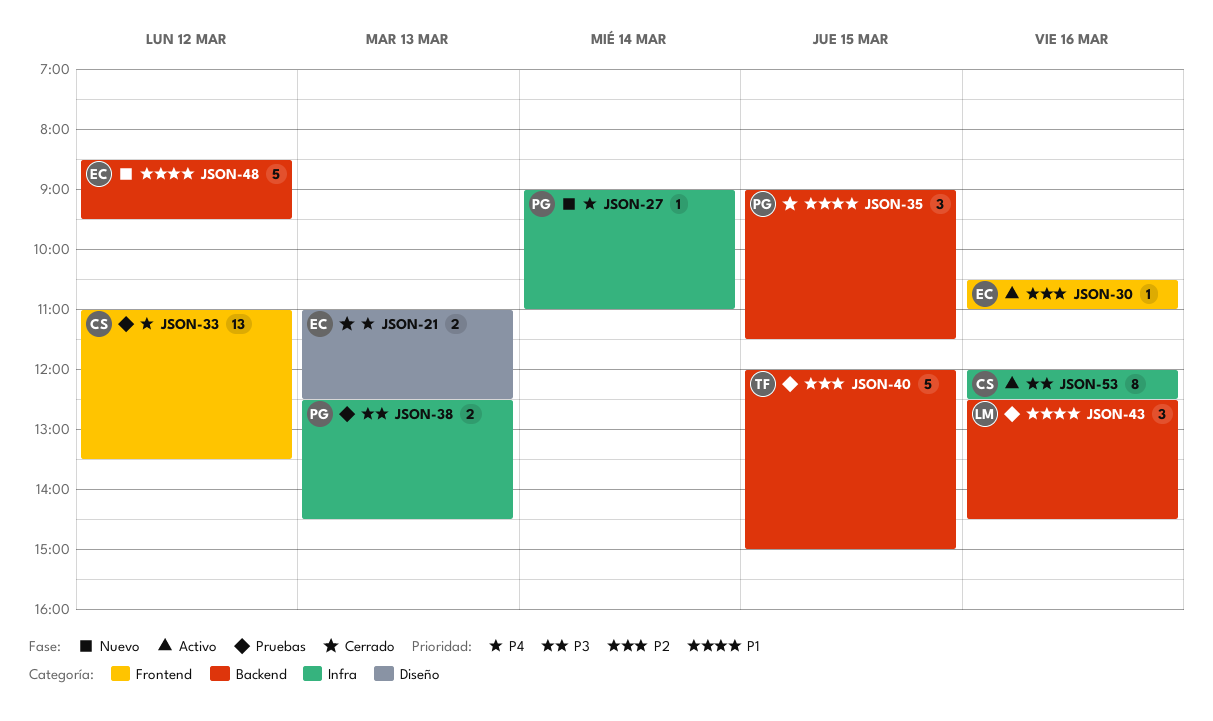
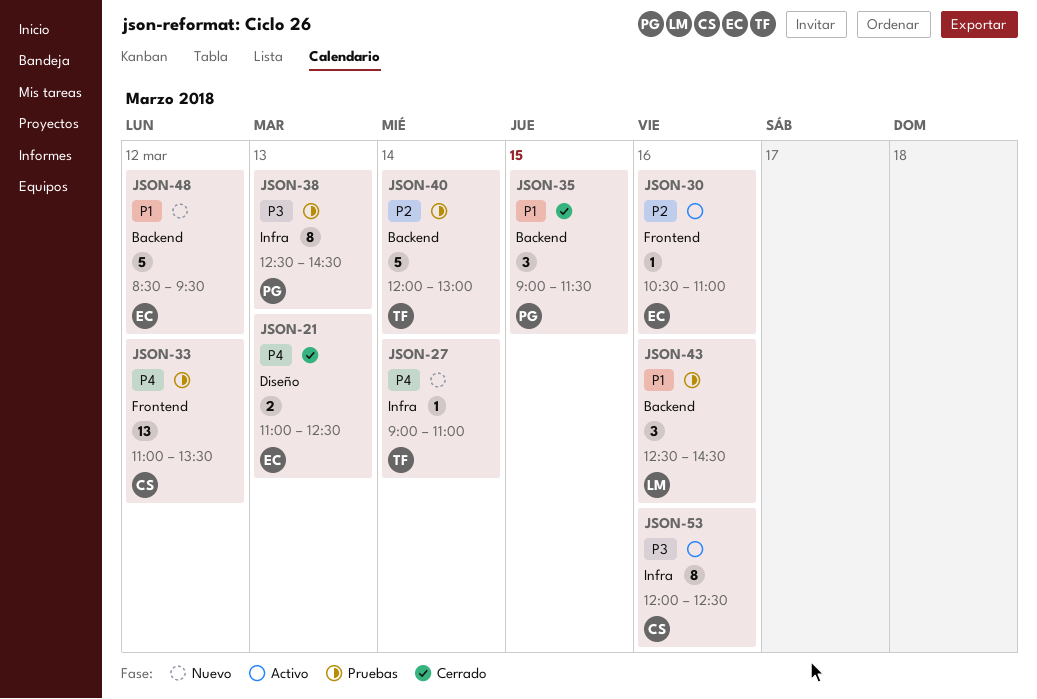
JSON-27, owner: PG -> TF
JSON-38, estimate: 2 -> 8
JSON-40, day: Mar 15 -> Mar 14
JSON-40, ends: 15:00 -> 13:00

